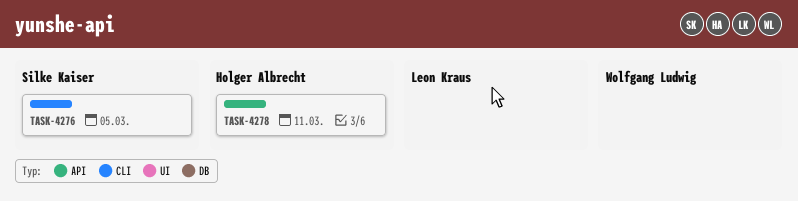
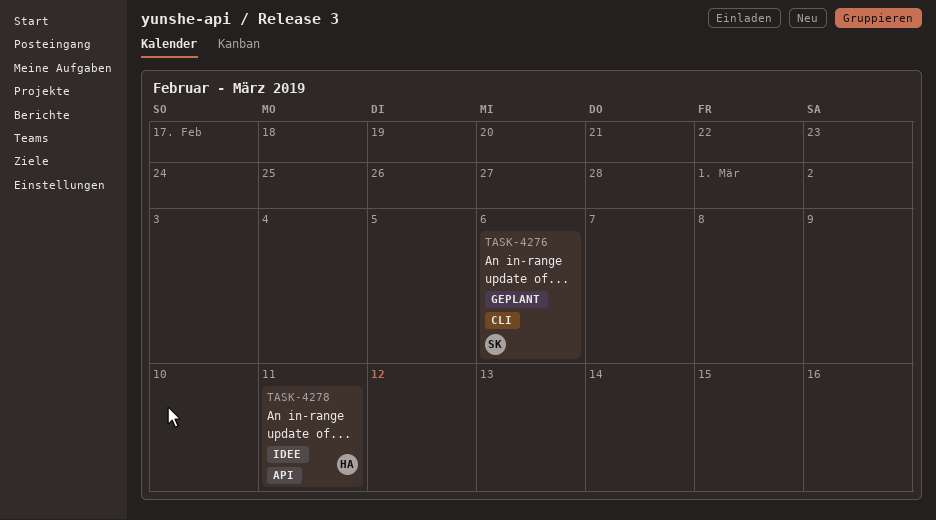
TASK-4276, due: Mar 5 -> Mar 6

